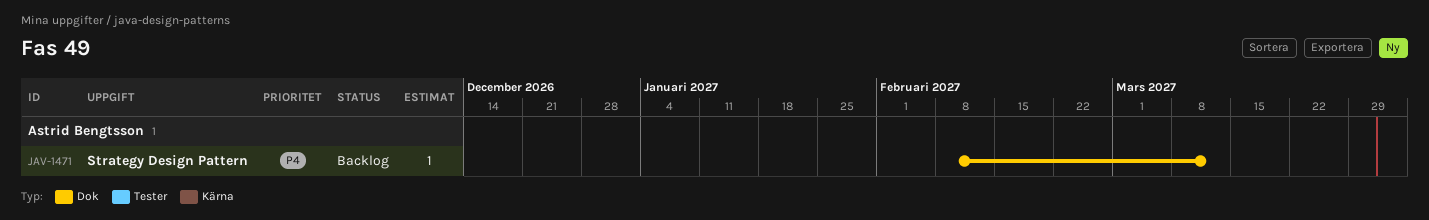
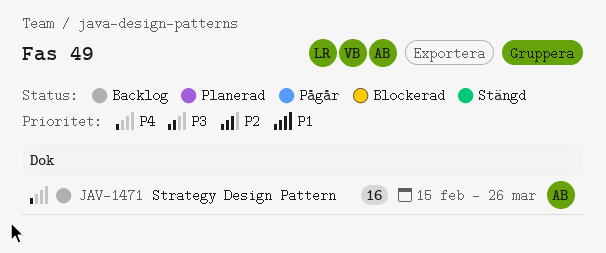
JAV-1471, estimate: 1 -> 16
JAV-1471, start: Feb 8 -> Feb 15
JAV-1471, due: Mar 12 -> Mar 26

